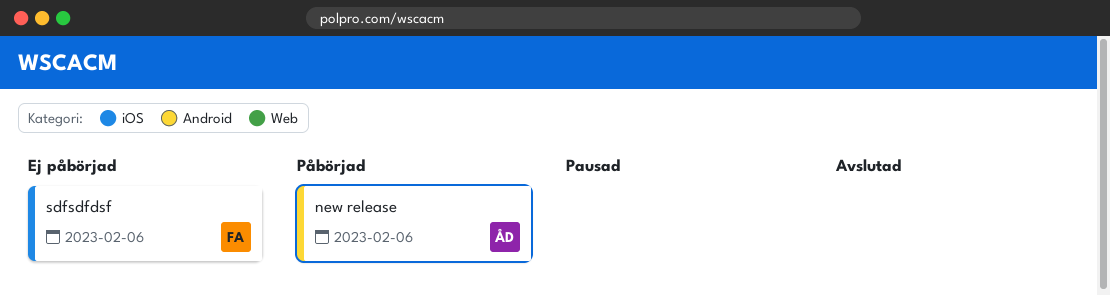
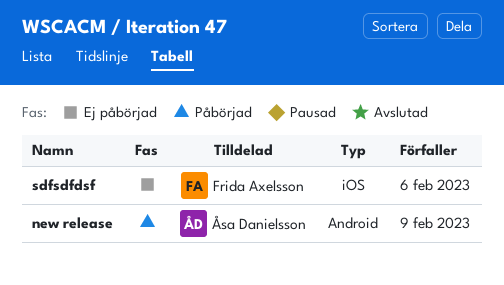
new release, due: Feb 6 -> Feb 9

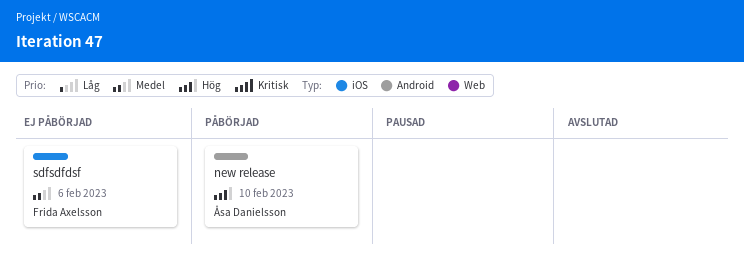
new release, due: Feb 9 -> Feb 10

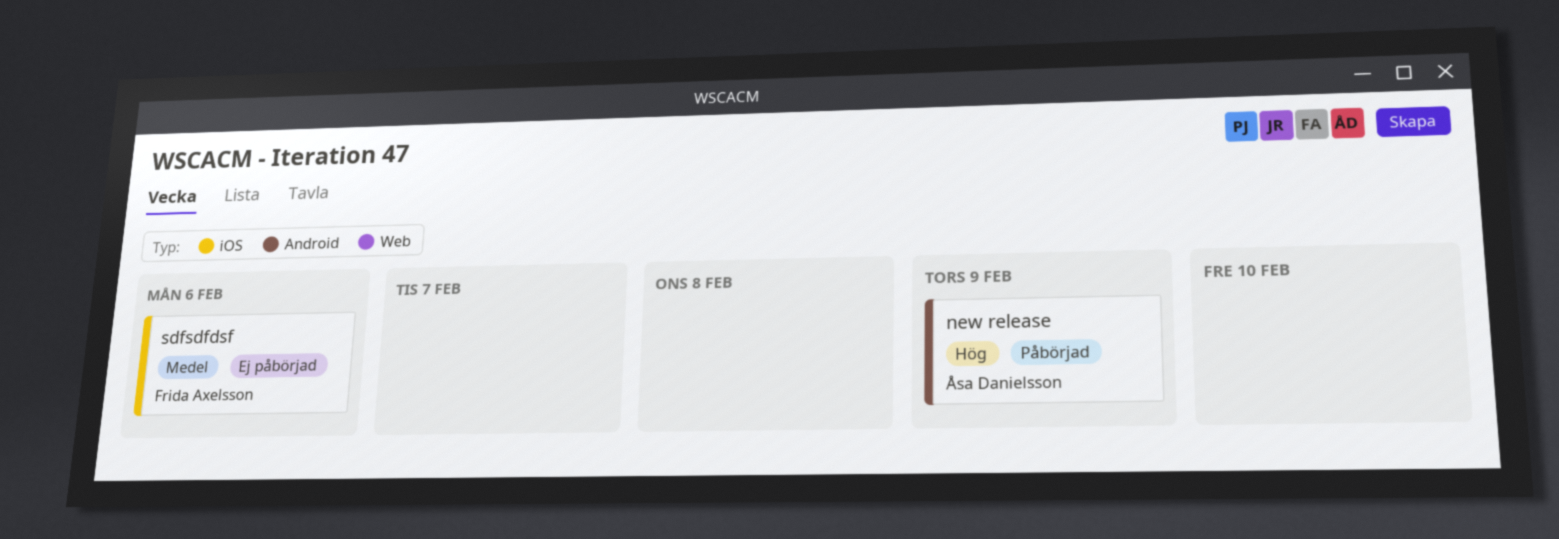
new release, due: Feb 10 -> Feb 9

